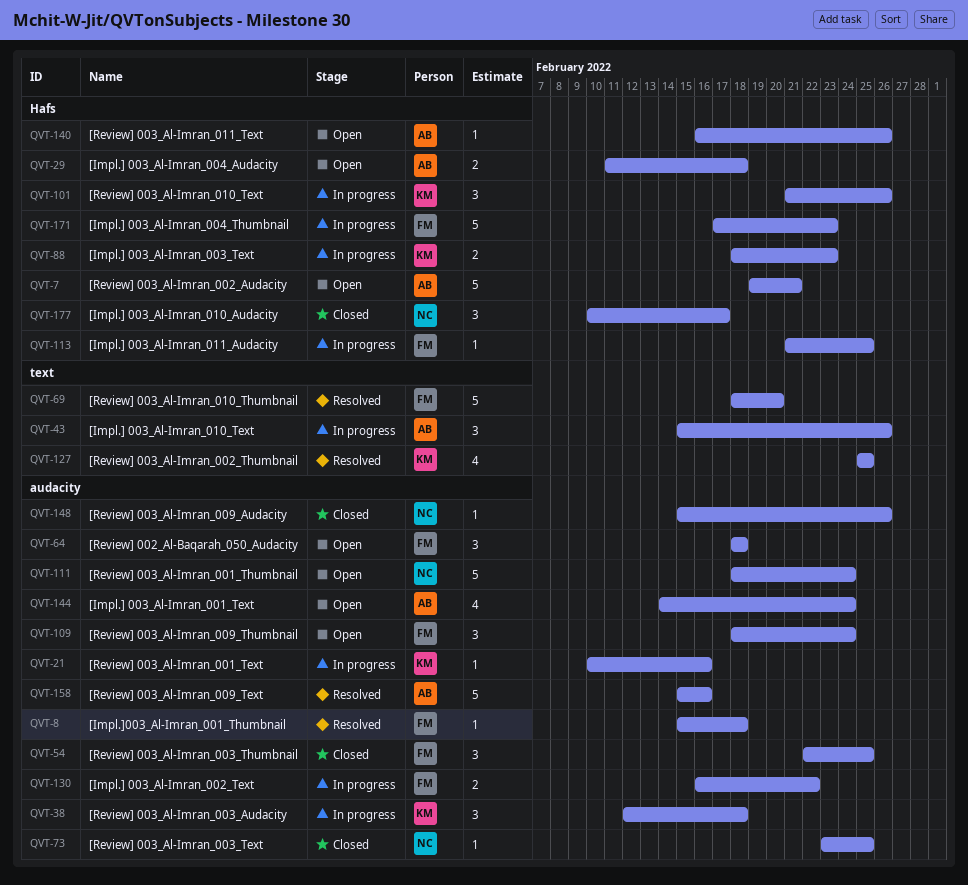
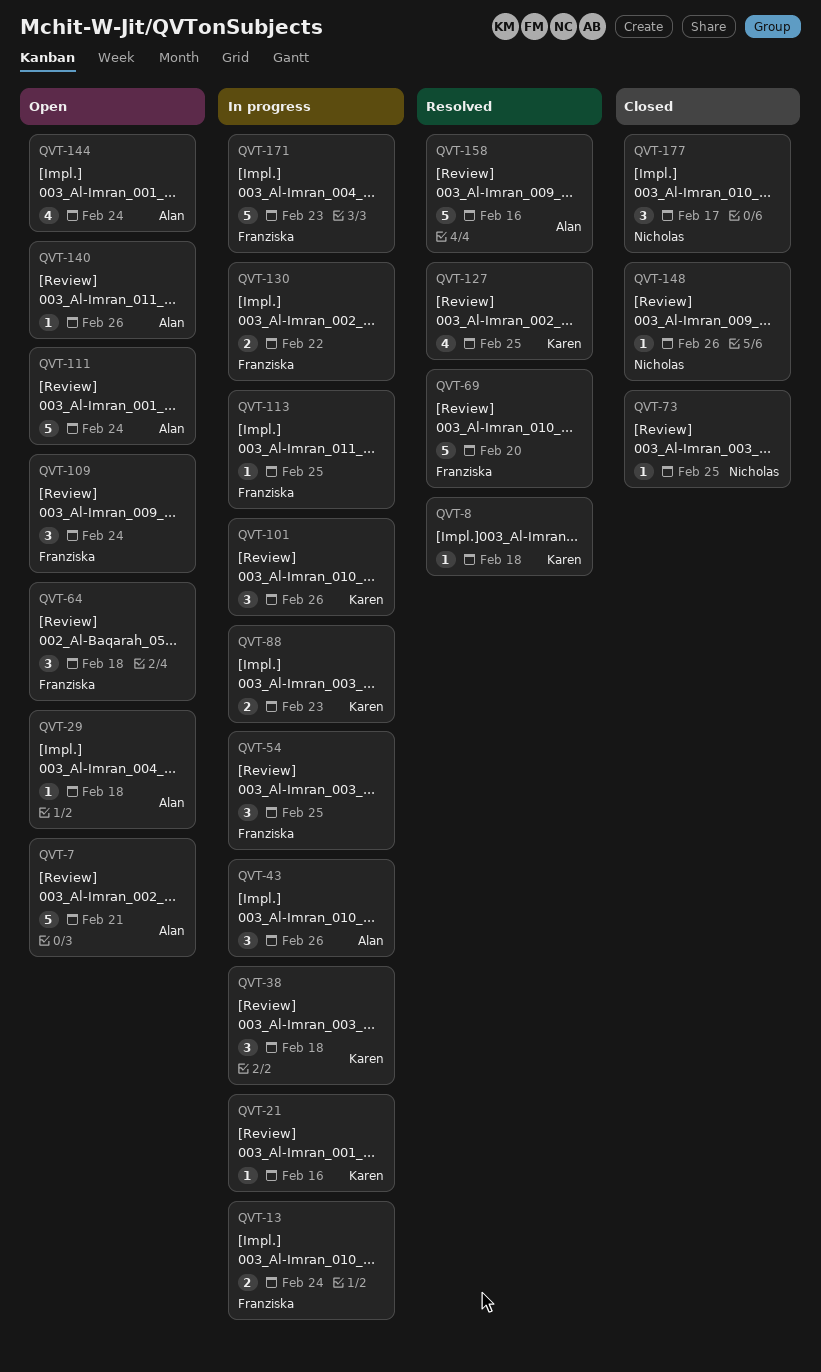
QVT-8, owner: Franziska -> Karen
QVT-13: none -> present
QVT-29, estimate: 2 -> 1
QVT-54, status: Closed -> In progress
QVT-111, owner: Nicholas -> Alan

